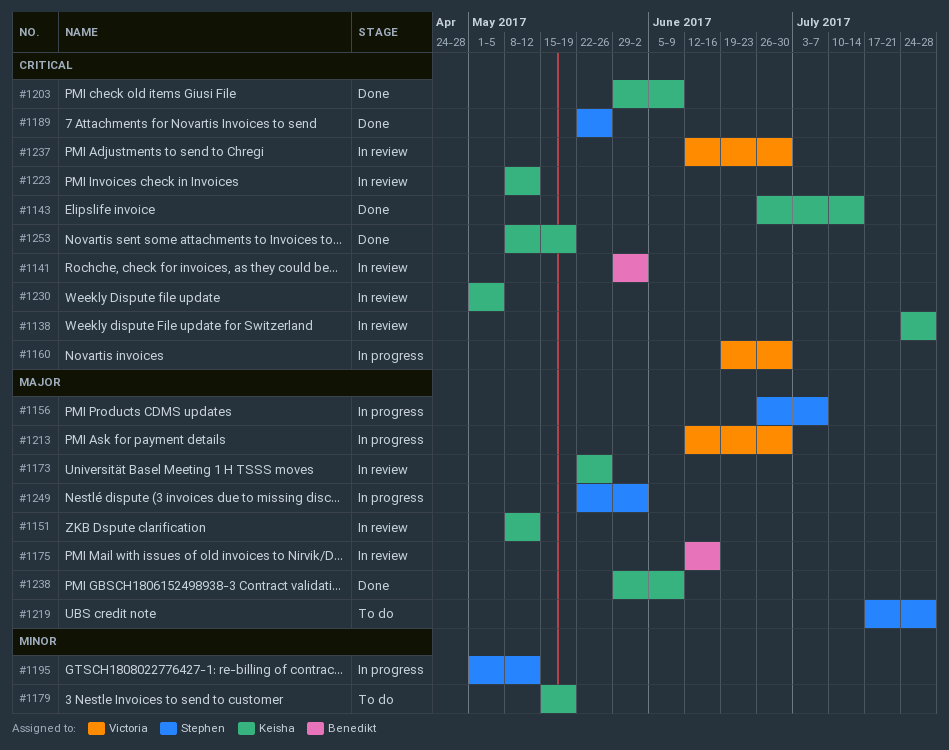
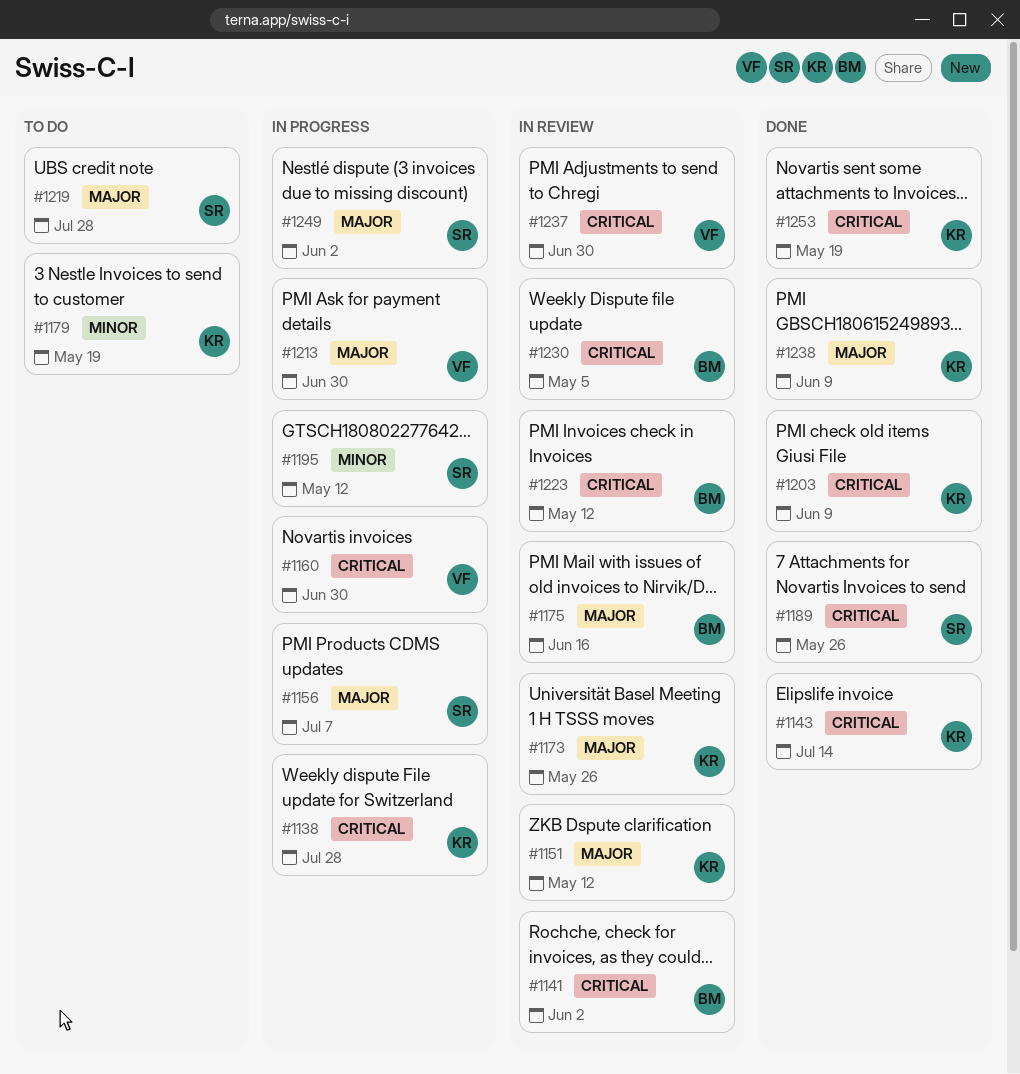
#1138, status: In review -> In progress
#1223, owner: Keisha -> Benedikt
#1230, owner: Keisha -> Benedikt

